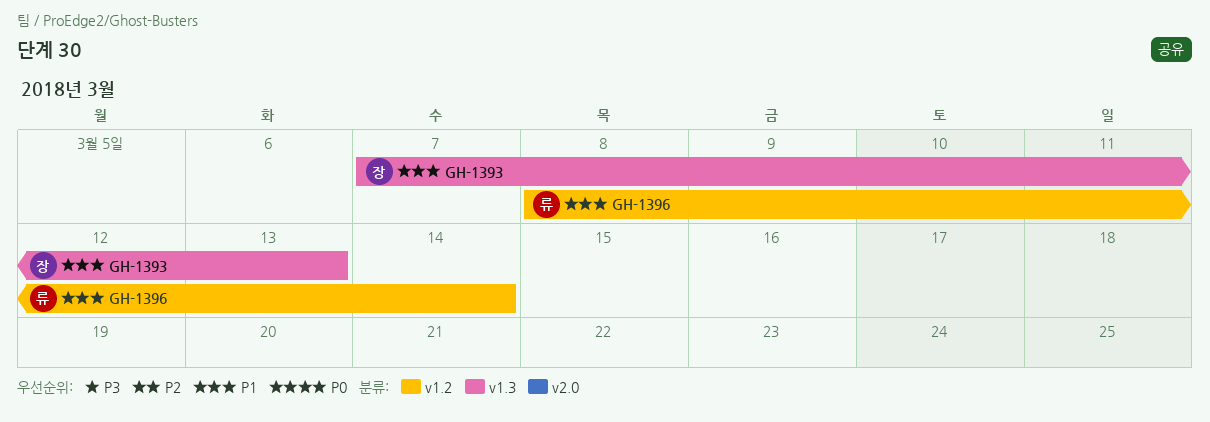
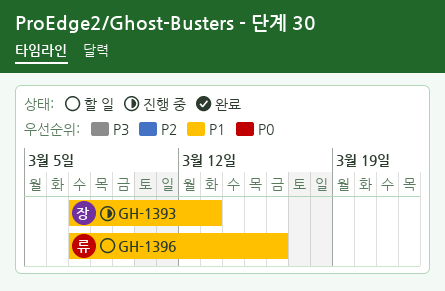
GH-1396, start: Mar 8 -> Mar 7
GH-1396, due: Mar 14 -> Mar 16

